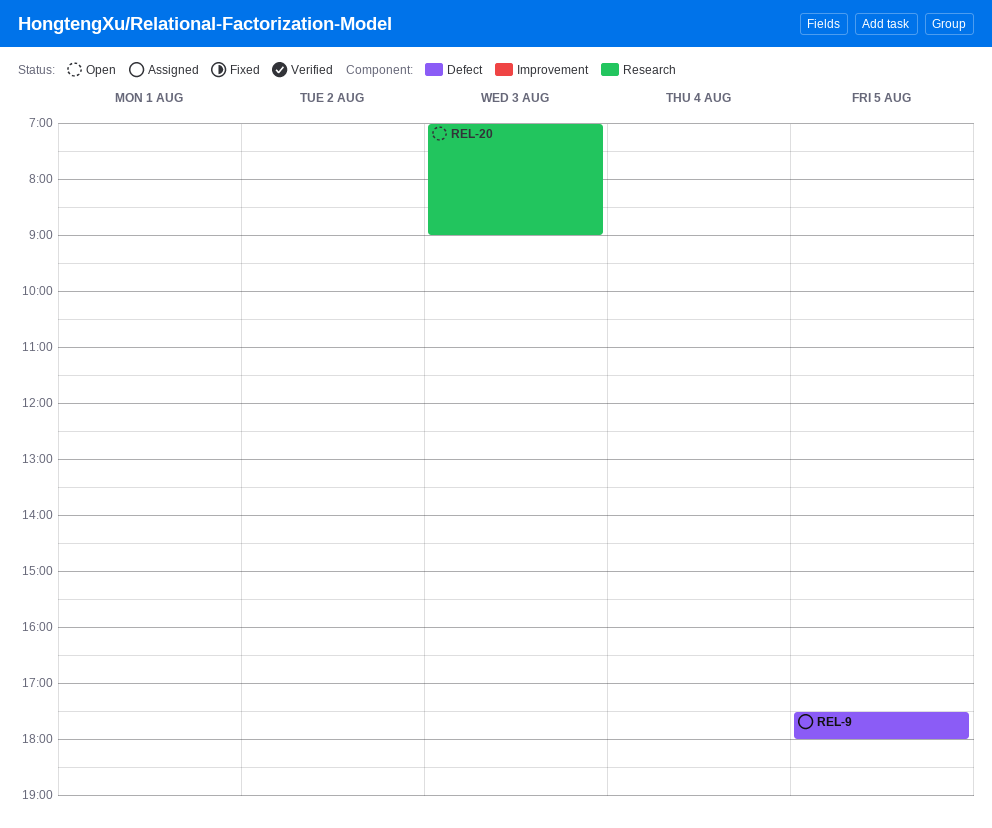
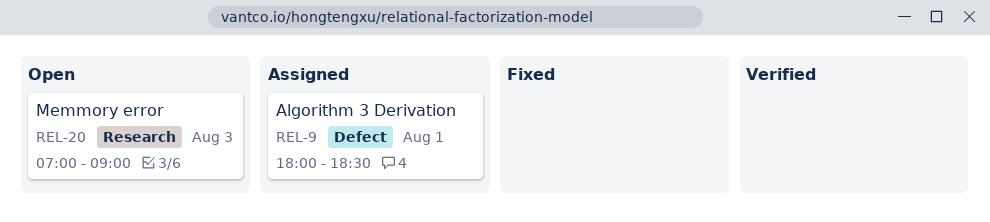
REL-9, day: Aug 5 -> Aug 1
REL-9, begins: 17:30 -> 18:00
REL-9, ends: 18:00 -> 18:30

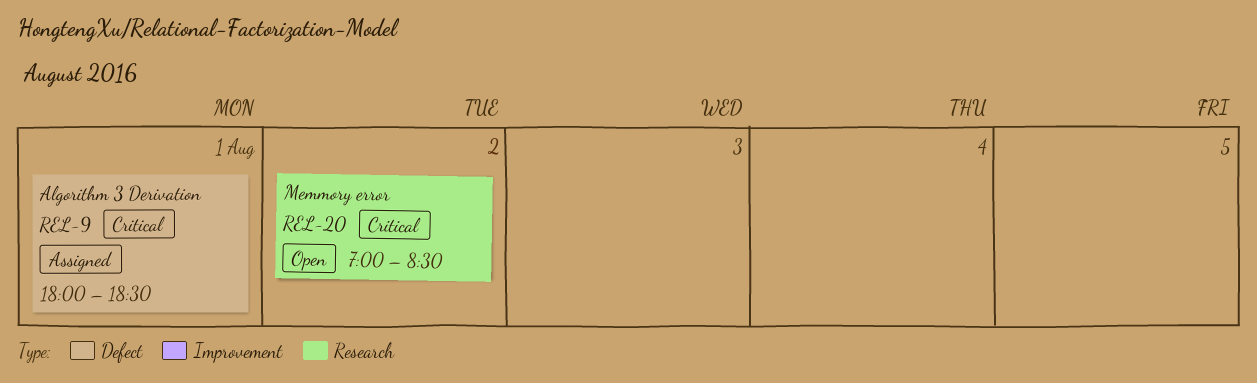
REL-20, day: Aug 3 -> Aug 2
REL-20, ends: 09:00 -> 08:30

